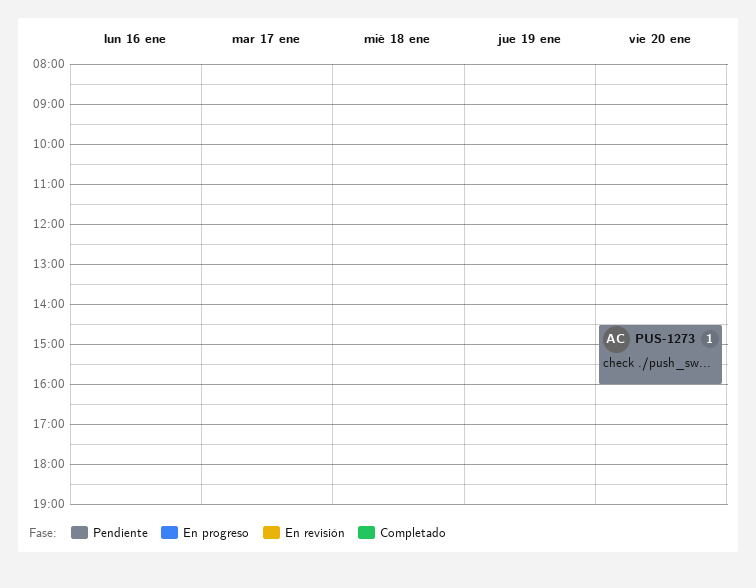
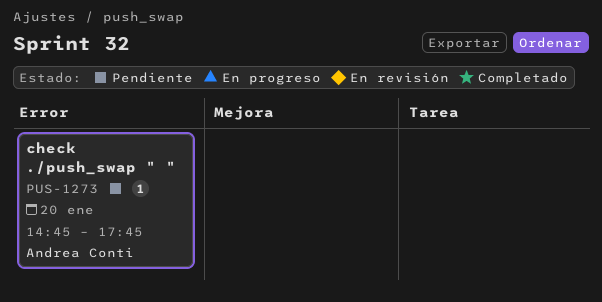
PUS-1273, begins: 14:30 -> 14:45
PUS-1273, ends: 16:00 -> 17:45

